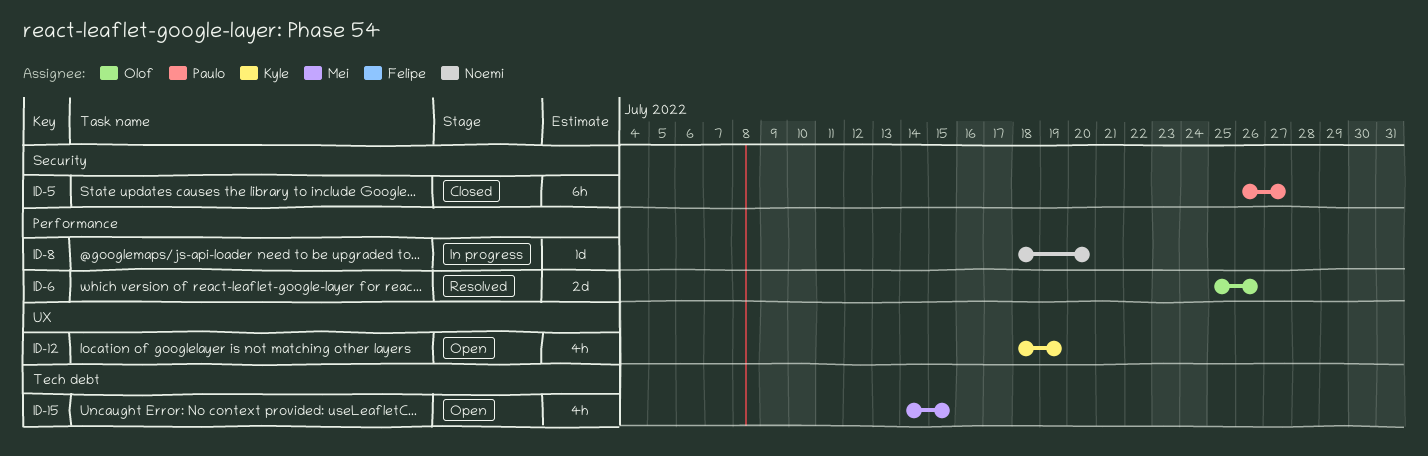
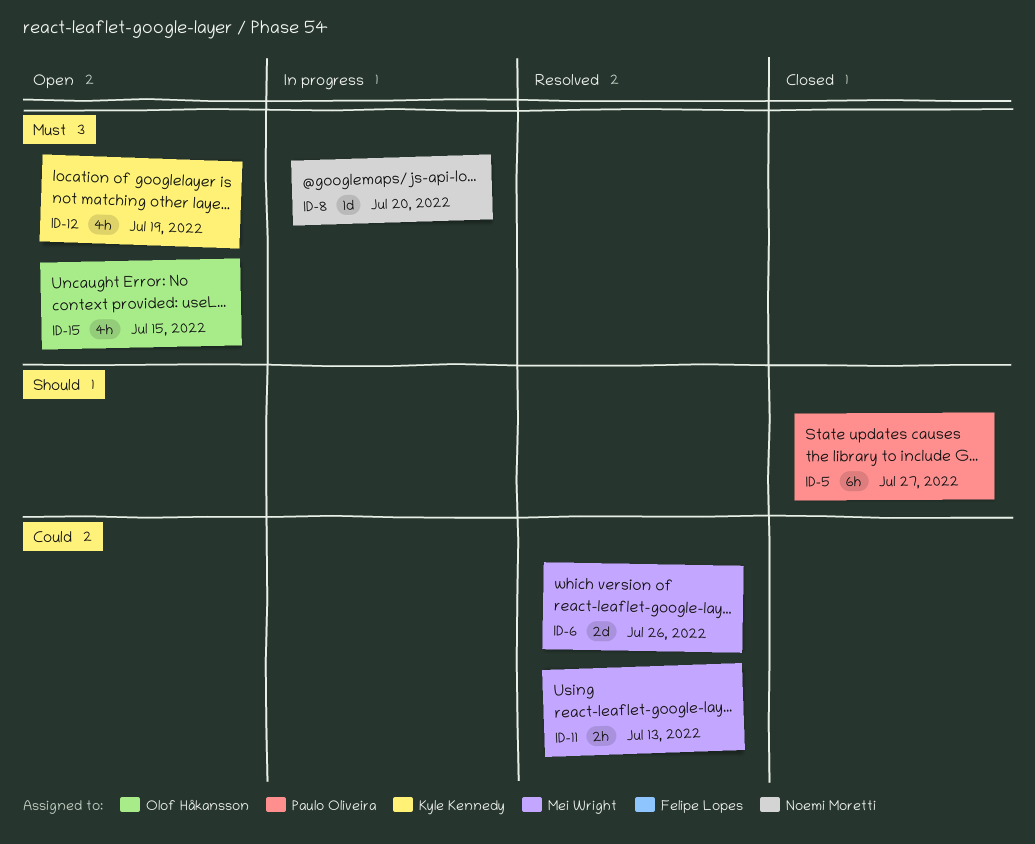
ID-6, owner: Olof Håkansson -> Mei Wright
ID-11: none -> present
ID-15, owner: Mei Wright -> Olof Håkansson

